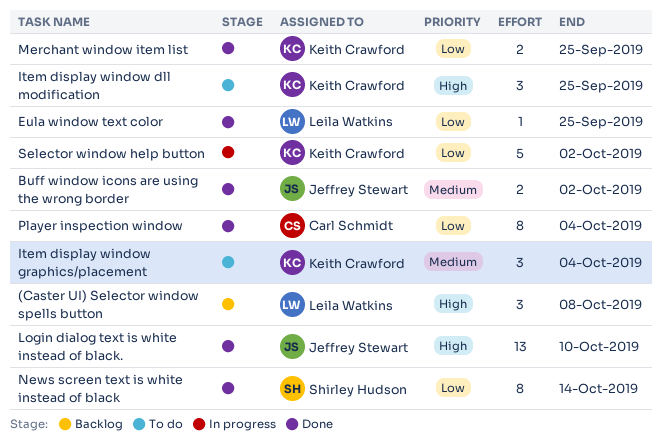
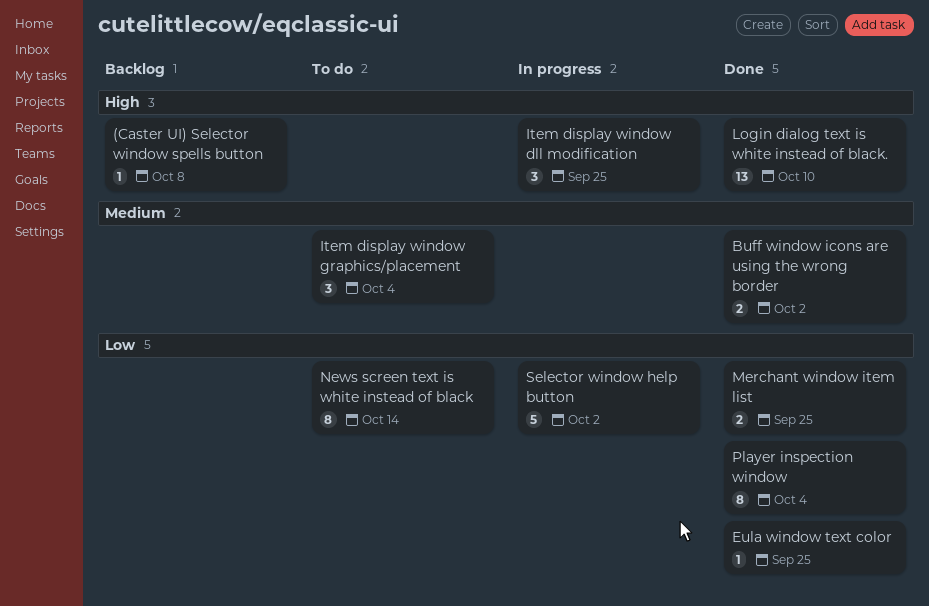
(Caster UI) Selector window spells button, estimate: 3 -> 1
Item display window dll modification, status: To do -> In progress
News screen text is white instead of black, status: Done -> To do

